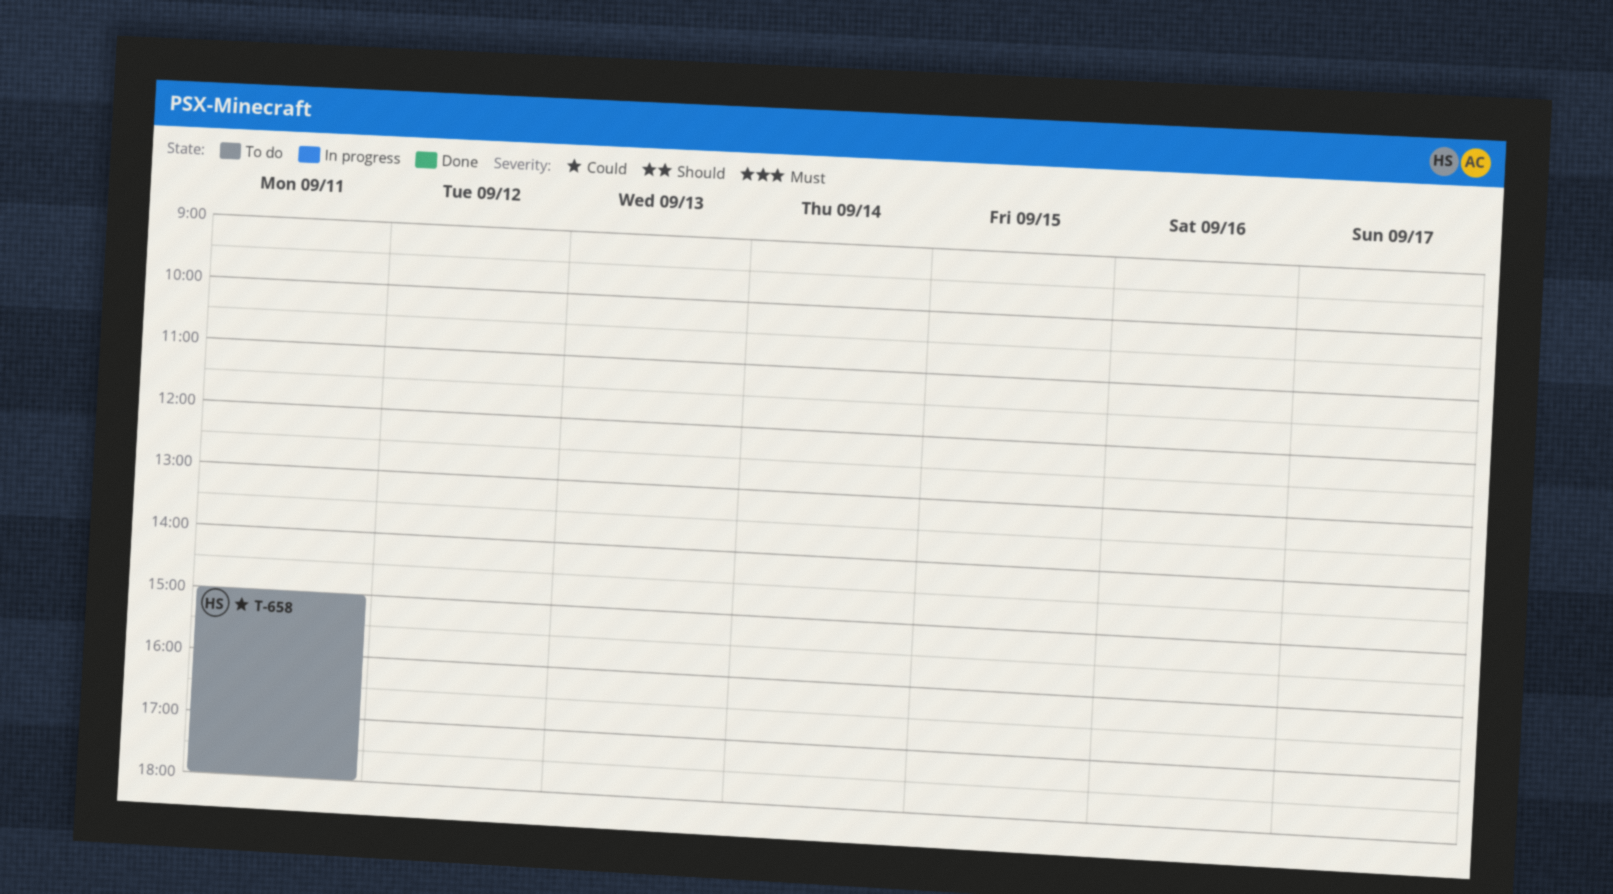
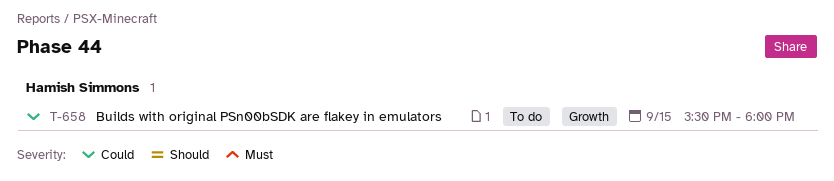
T-658, day: Sep 11 -> Sep 15
T-658, begins: 15:00 -> 15:30

